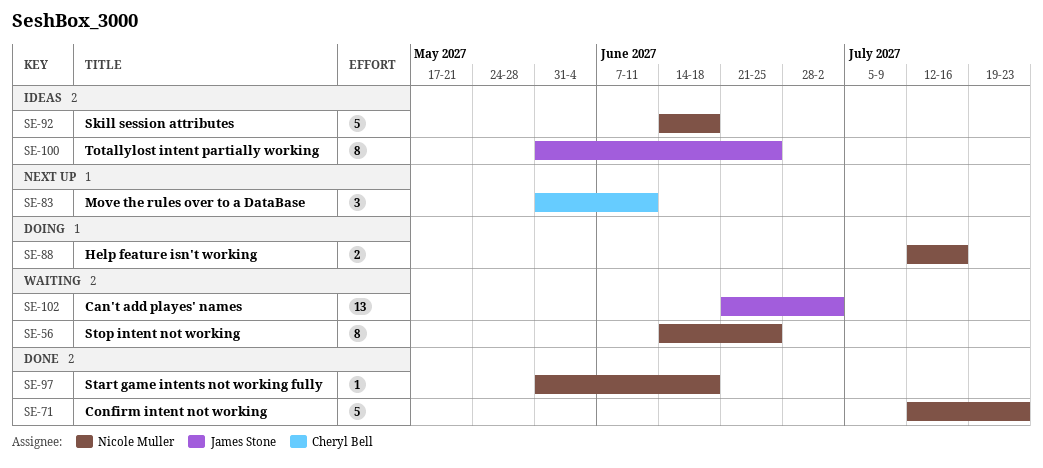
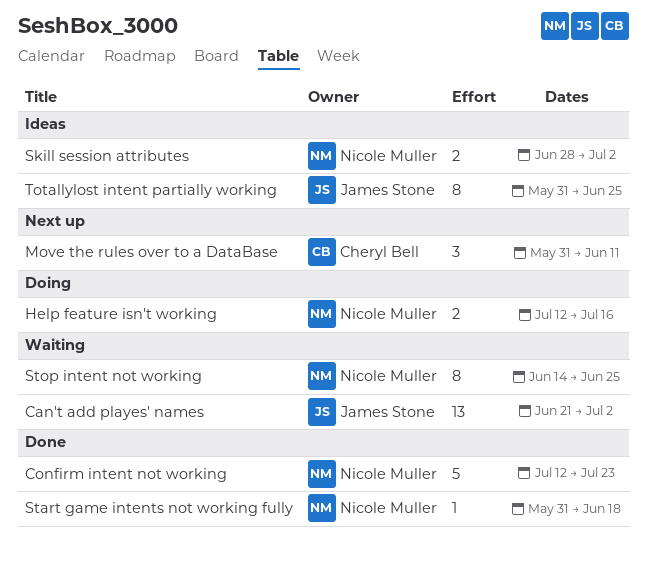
Skill session attributes, estimate: 5 -> 2
Skill session attributes, start: Jun 14 -> Jun 28
Skill session attributes, due: Jun 18 -> Jul 2

